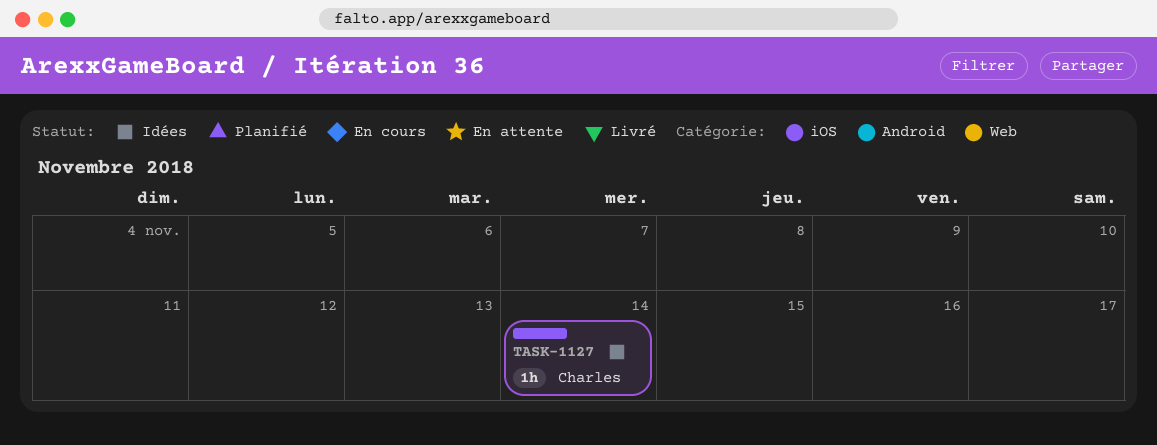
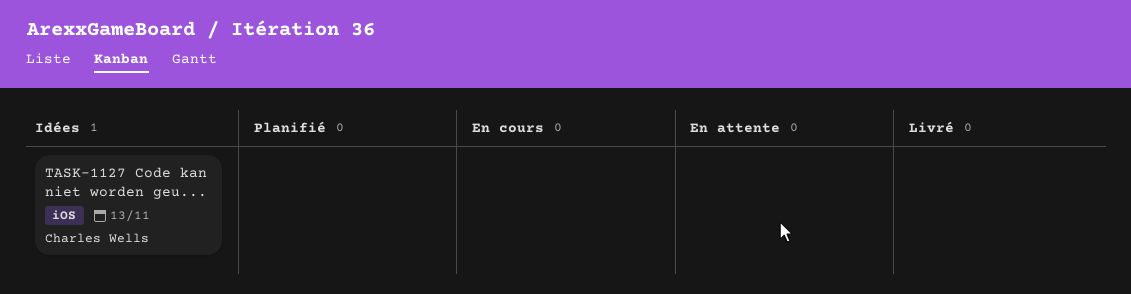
TASK-1127, due: Nov 14 -> Nov 13

